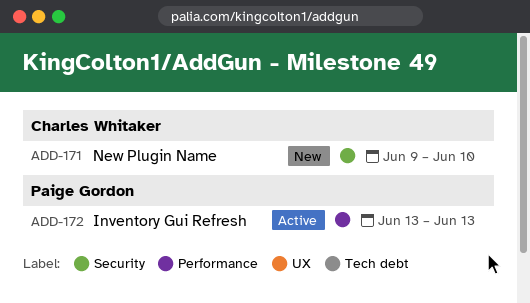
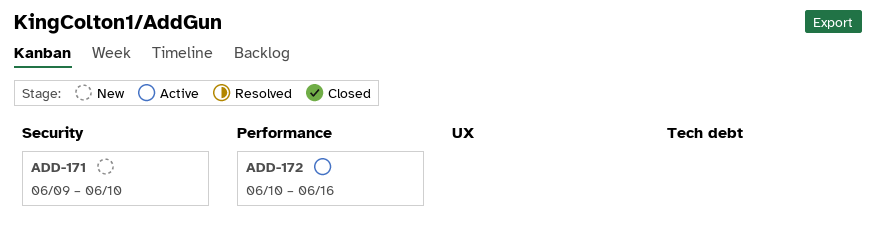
ADD-172, start: Jun 13 -> Jun 10
ADD-172, due: Jun 13 -> Jun 16

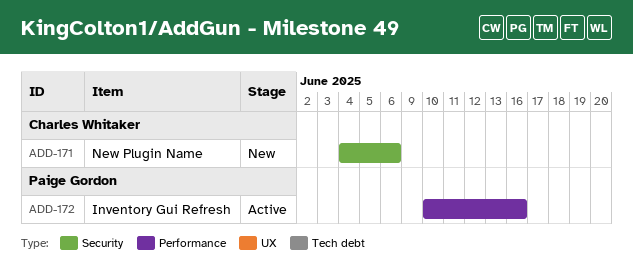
ADD-171, start: Jun 9 -> Jun 4
ADD-171, due: Jun 10 -> Jun 6

